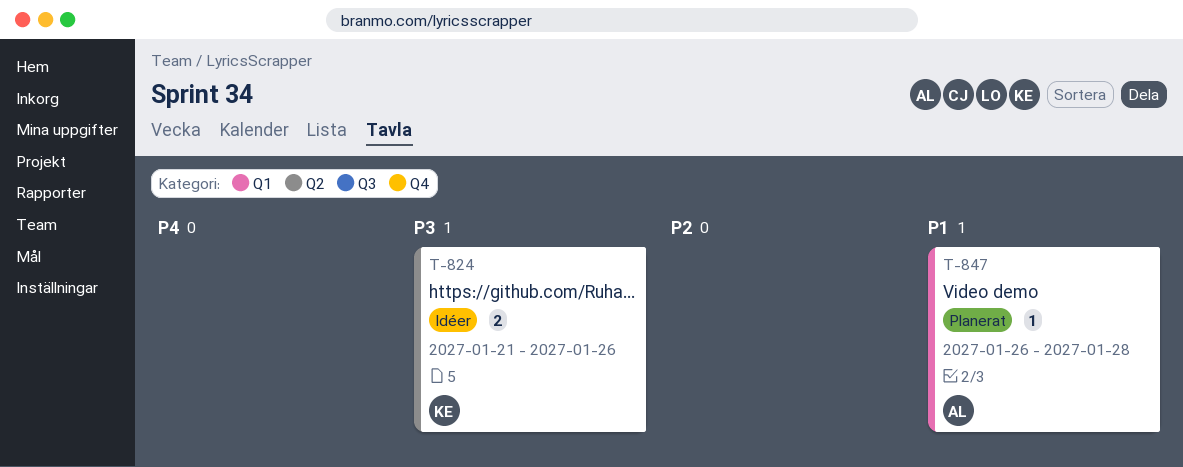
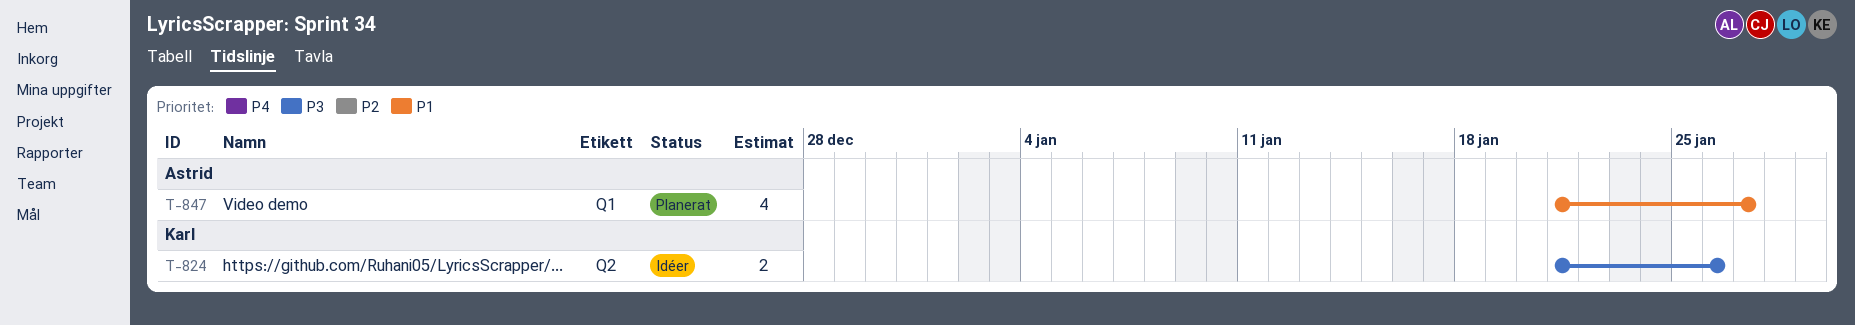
T-847, estimate: 1 -> 4
T-847, start: Jan 26 -> Jan 21
T-847, due: Jan 28 -> Jan 27

